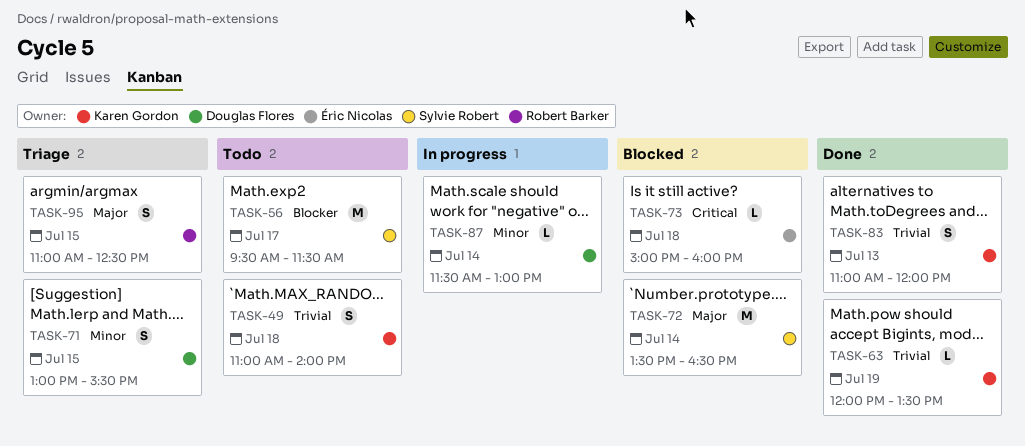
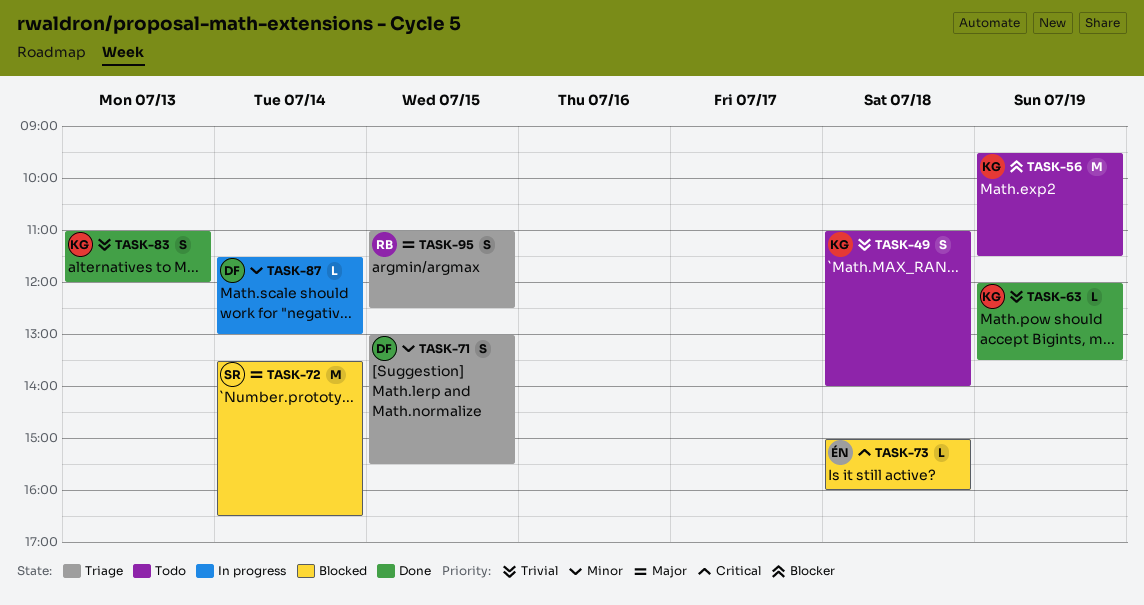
TASK-56, owner: Sylvie Robert -> Karen Gordon
TASK-56, day: Jul 17 -> Jul 19

